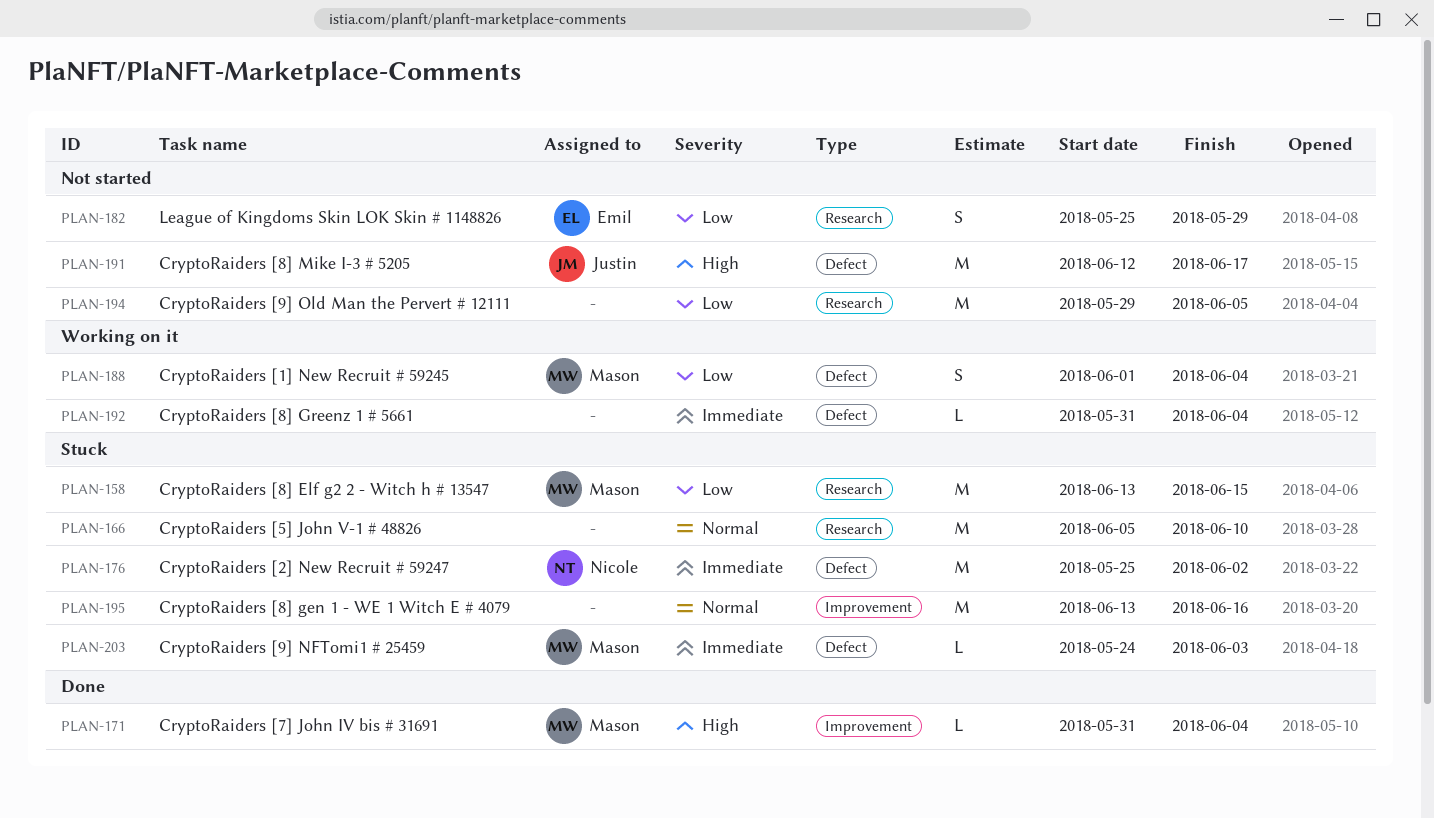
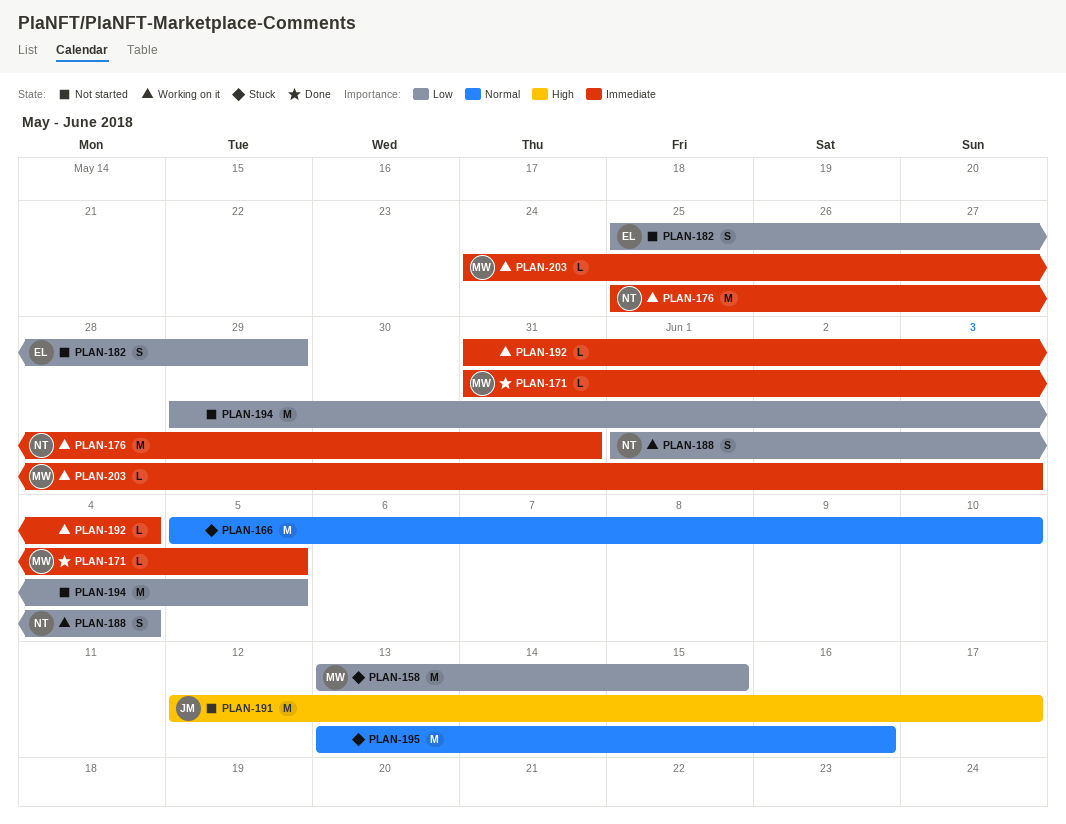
PLAN-171, priority: High -> Immediate
PLAN-171, due: Jun 4 -> Jun 5
PLAN-176, status: Stuck -> Working on it
PLAN-176, due: Jun 2 -> May 31
PLAN-188, owner: Mason -> Nicole
PLAN-203, status: Stuck -> Working on it

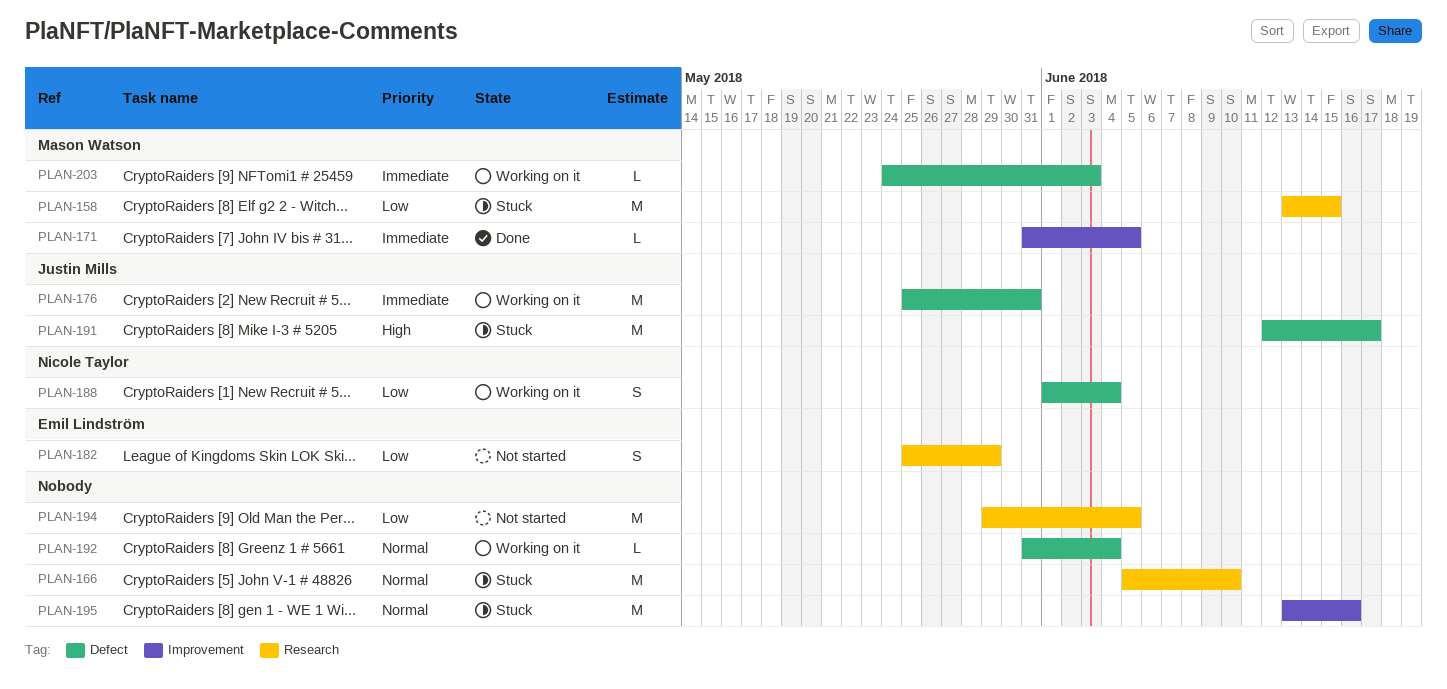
PLAN-176, owner: Nicole Taylor -> Justin Mills
PLAN-191, status: Not started -> Stuck
PLAN-192, priority: Immediate -> Normal

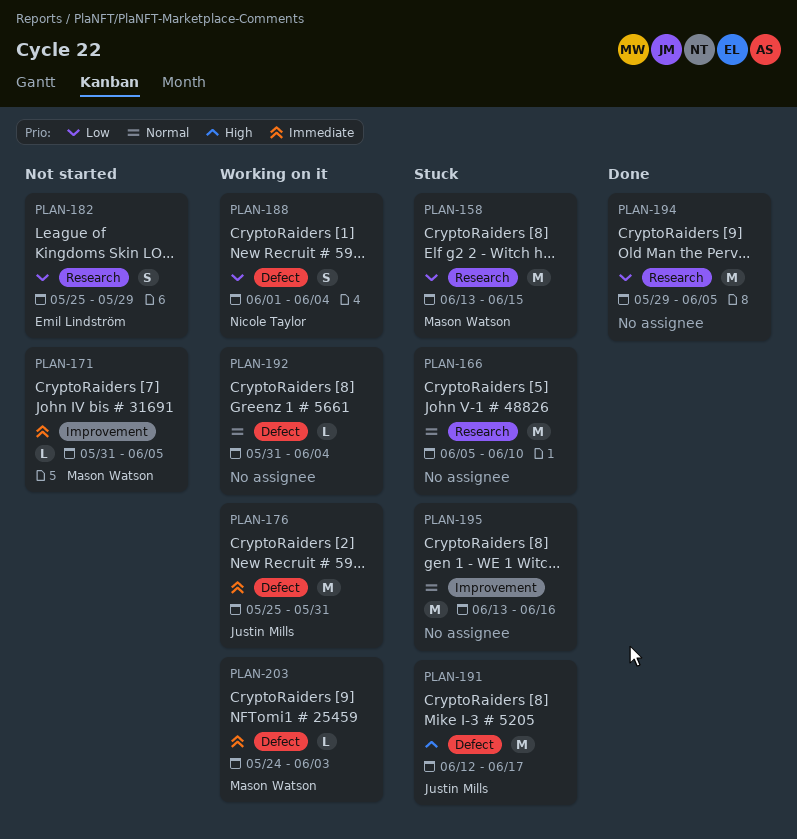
PLAN-171, status: Done -> Not started
PLAN-194, status: Not started -> Done

